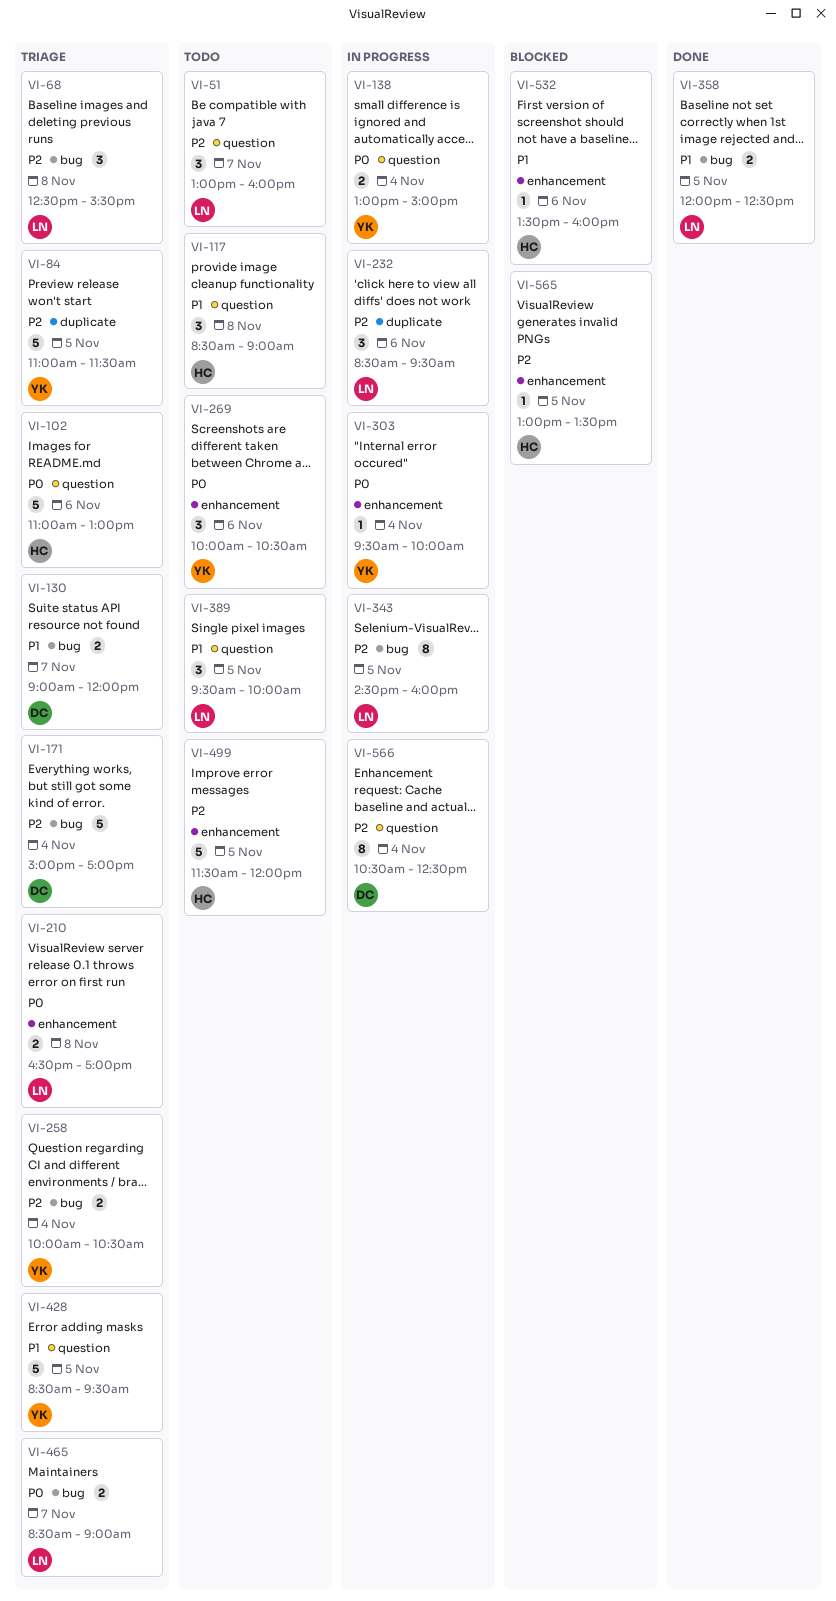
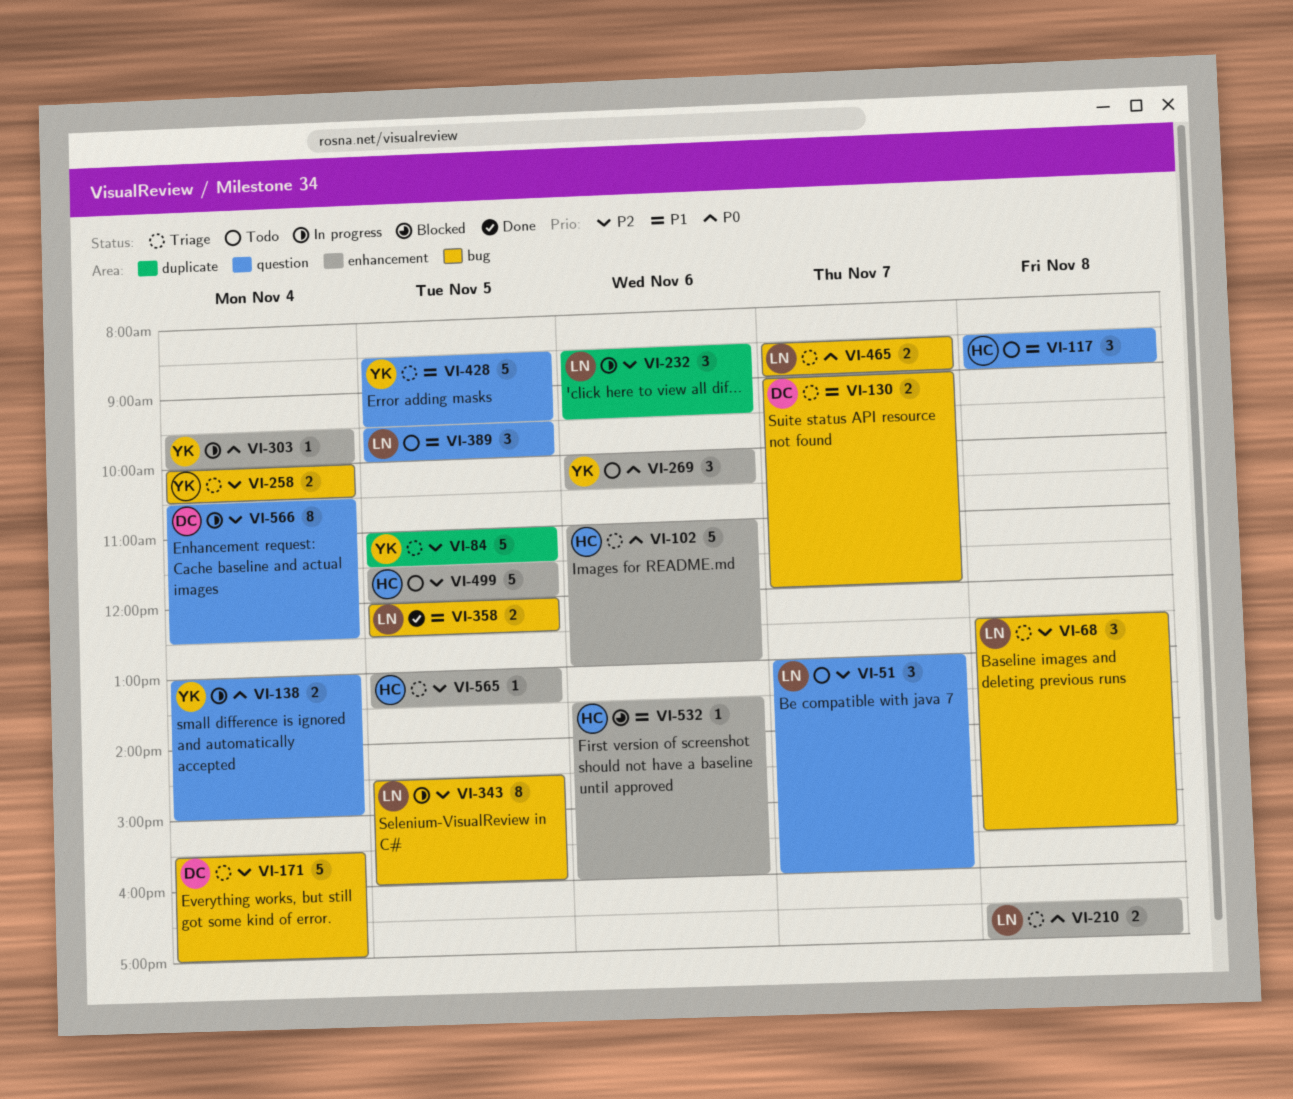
VI-102, label: question -> enhancement
VI-171, begins: 15:00 -> 15:30
VI-565, status: Blocked -> Triage

